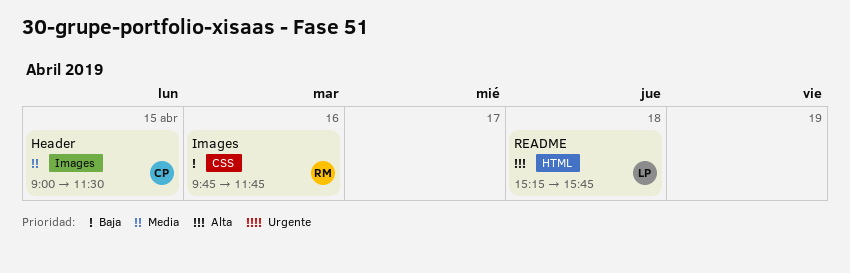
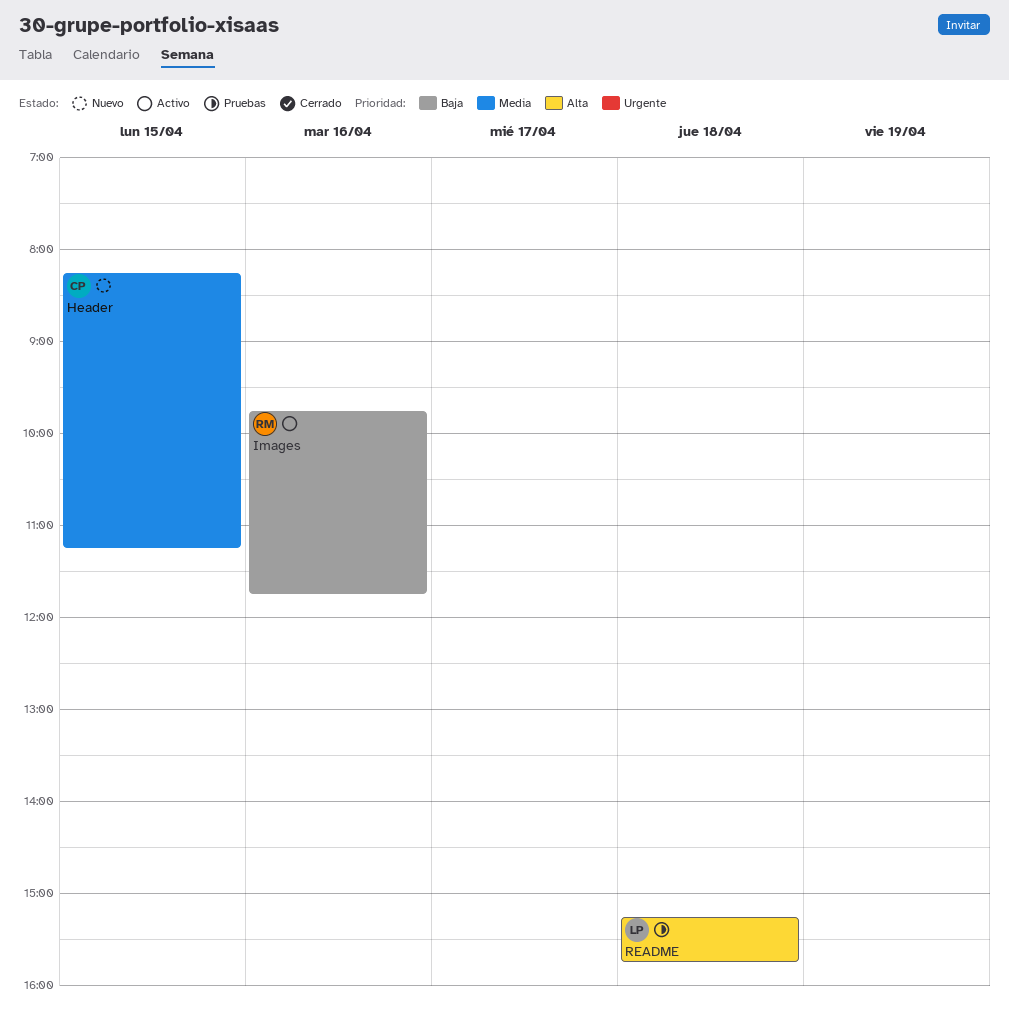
Header, begins: 09:00 -> 08:15
Header, ends: 11:30 -> 11:15

